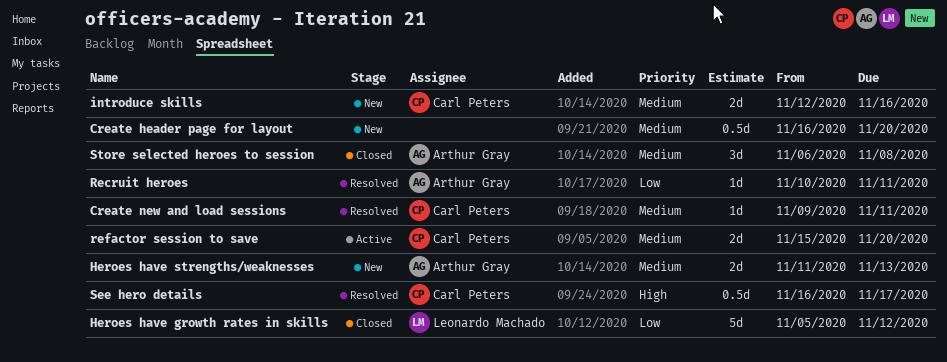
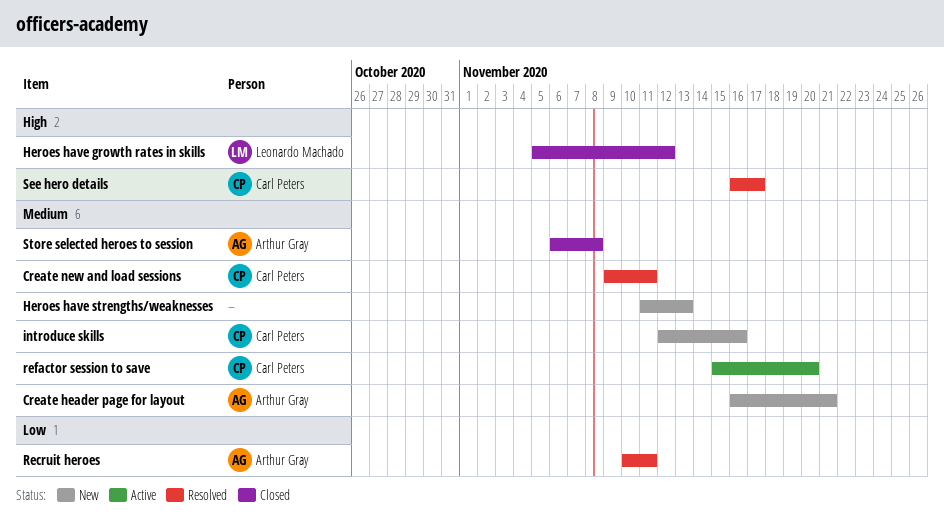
Create header page for layout, owner: none -> Arthur Gray
Create header page for layout, due: Nov 20 -> Nov 21
Heroes have growth rates in skills, priority: Low -> High
Heroes have strengths/weaknesses, owner: Arthur Gray -> none

